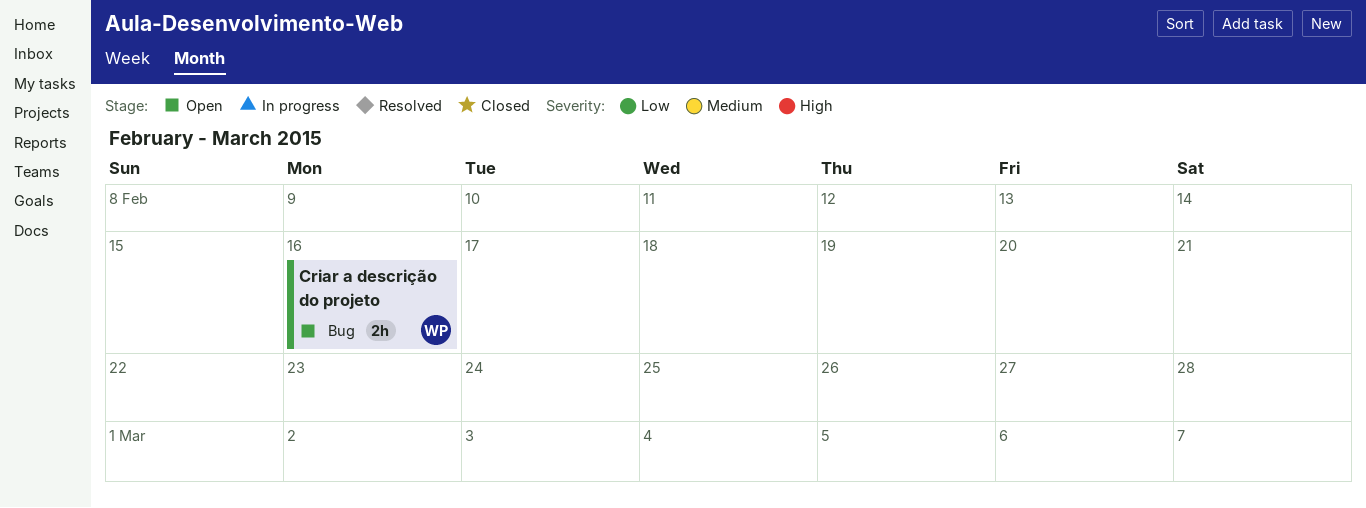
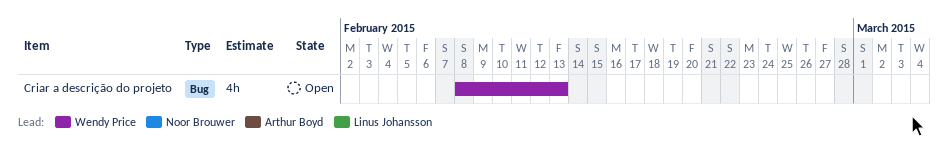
Criar a descrição do projeto, estimate: 2h -> 4h
Criar a descrição do projeto, due: Feb 16 -> Feb 13

